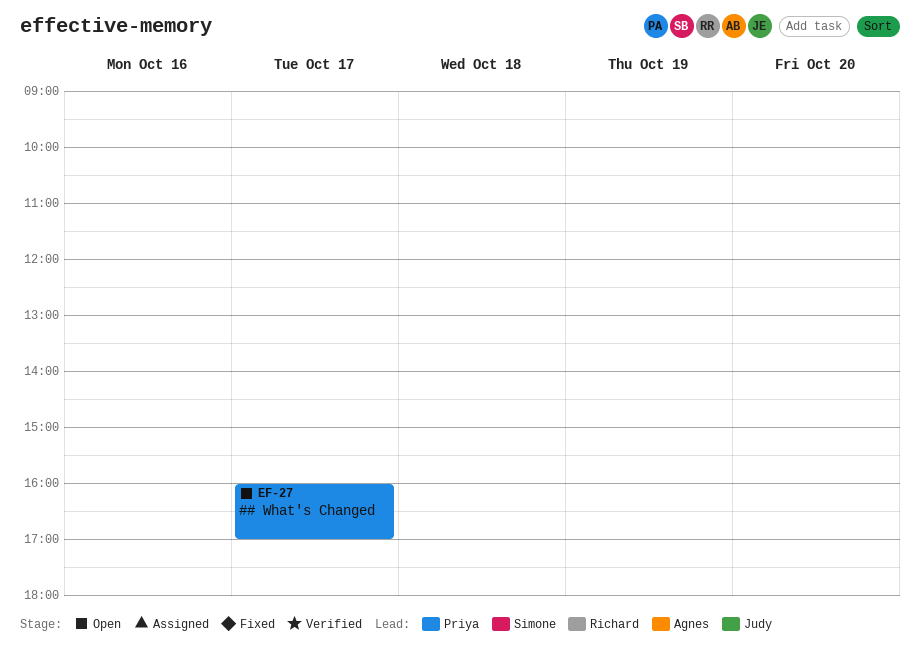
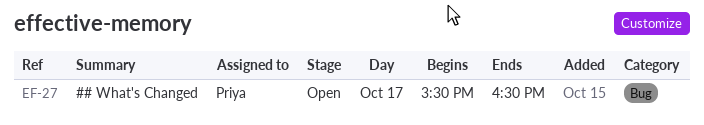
EF-27, begins: 16:00 -> 15:30
EF-27, ends: 17:00 -> 16:30

